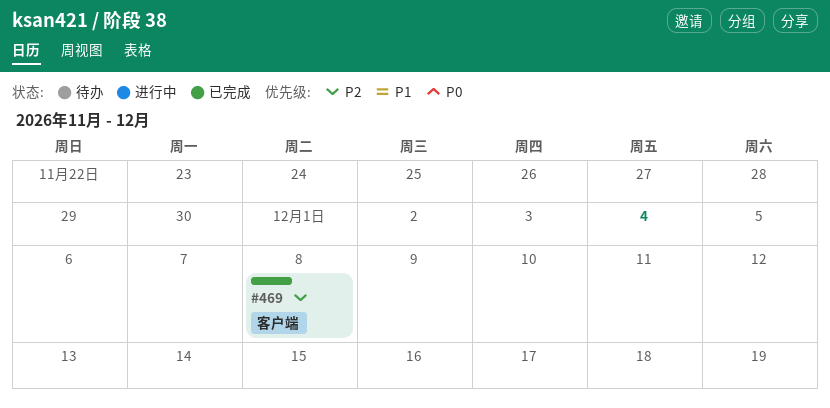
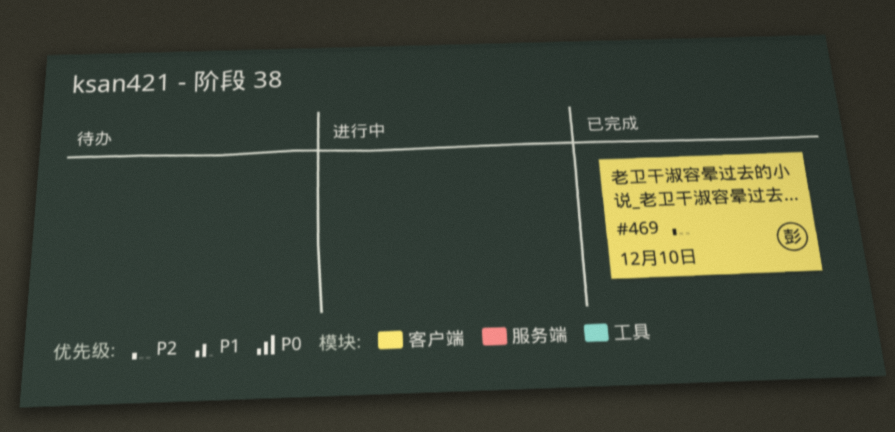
#469, due: Dec 8 -> Dec 10

